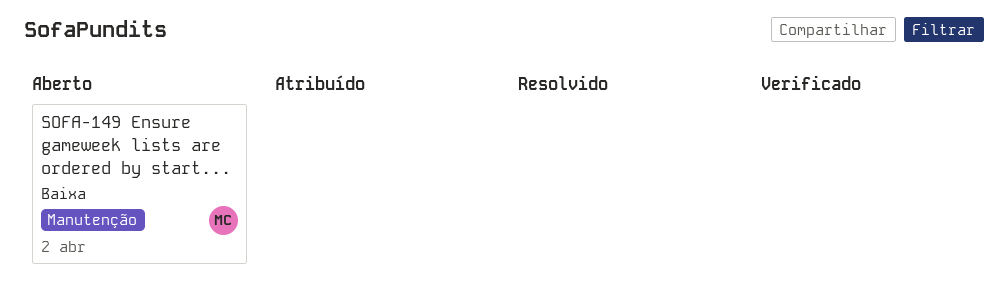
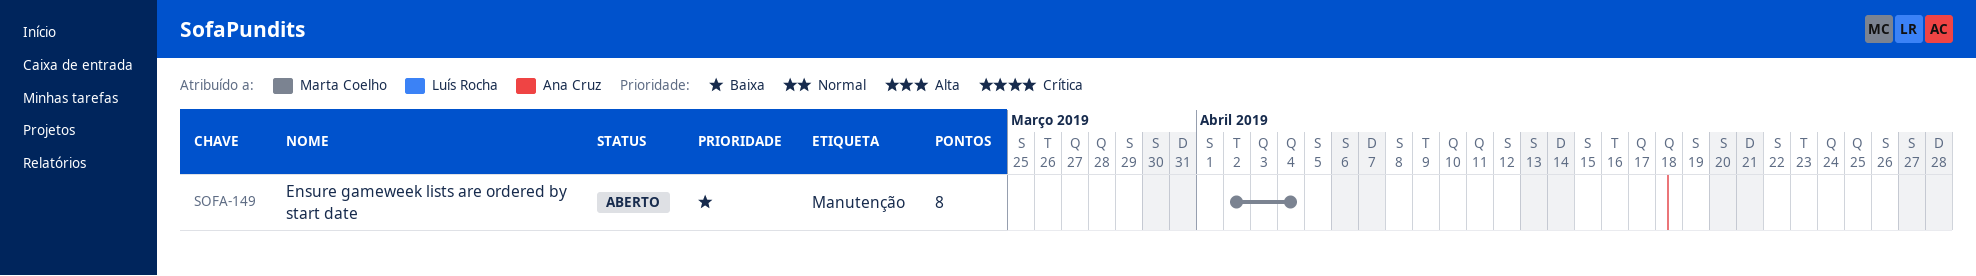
SOFA-149, due: Apr 2 -> Apr 4

